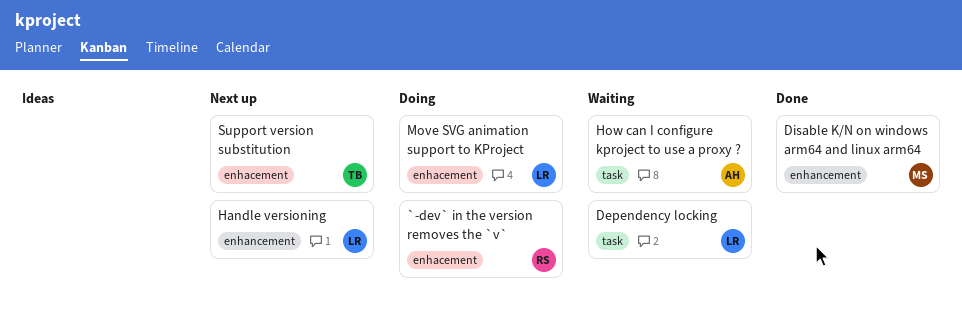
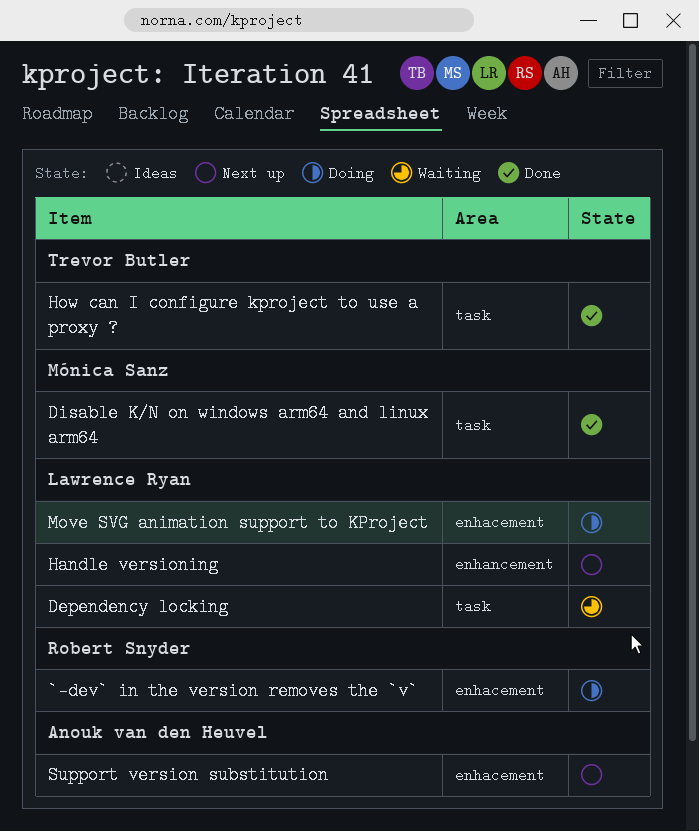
Disable K/N on windows arm64 and linux arm64, label: enhancement -> task
How can I configure kproject to use a proxy ?, status: Waiting -> Done
How can I configure kproject to use a proxy ?, owner: Anouk van den Heuvel -> Trevor Butler
Support version substitution, owner: Trevor Butler -> Anouk van den Heuvel

